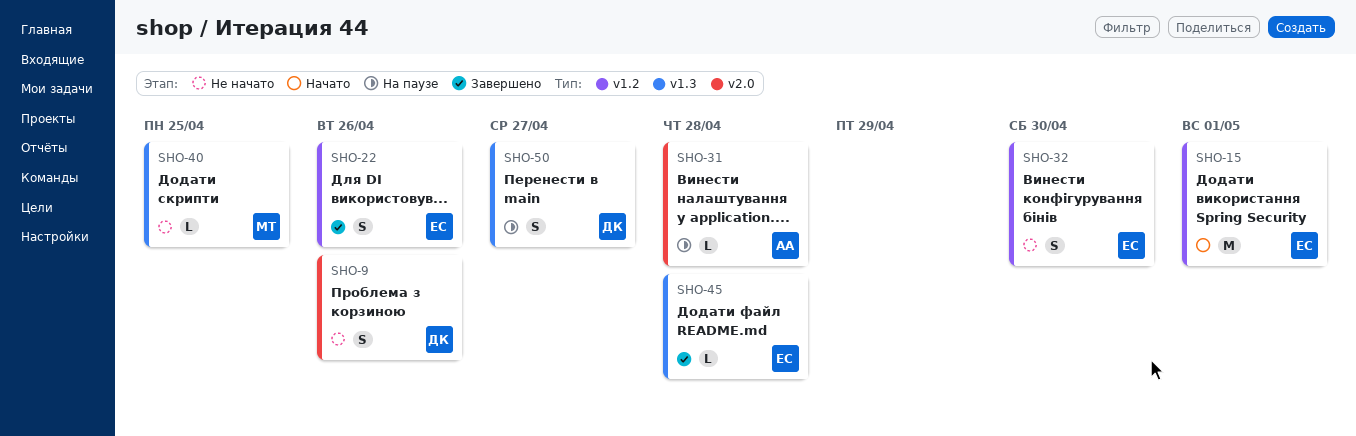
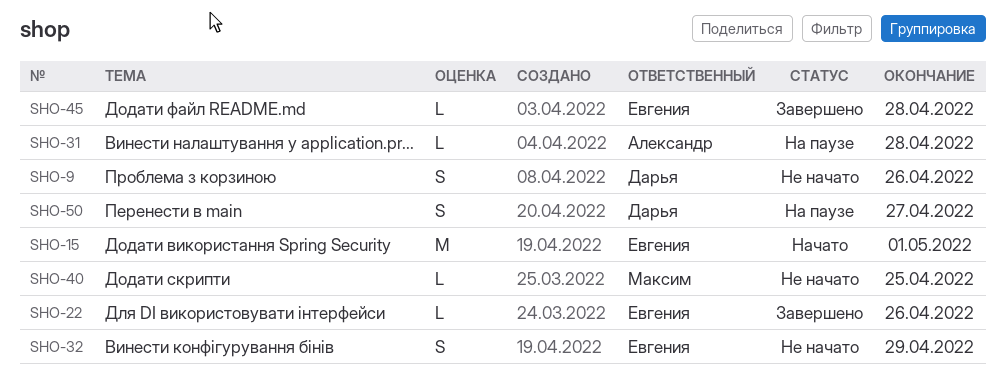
SHO-22, estimate: S -> L
SHO-32, due: Apr 30 -> Apr 29

